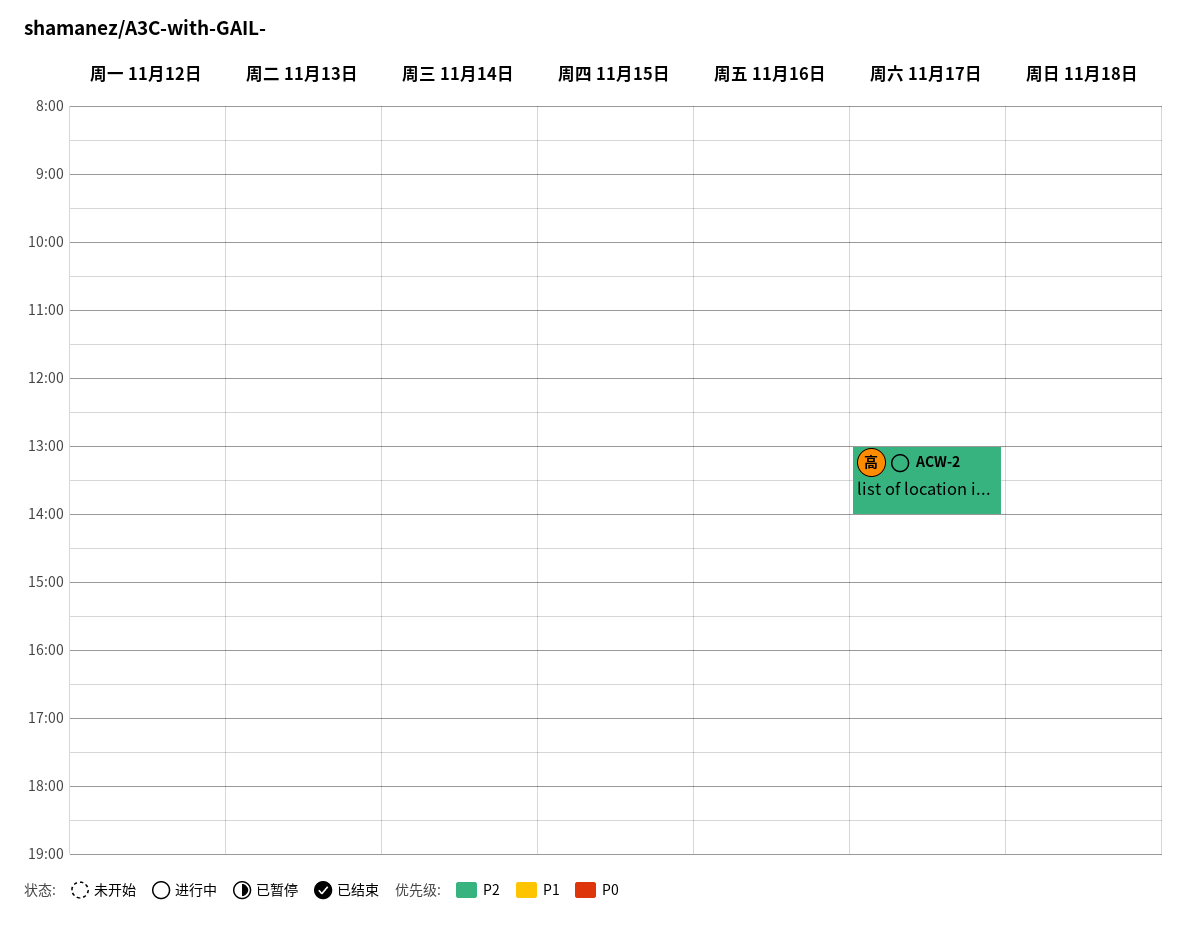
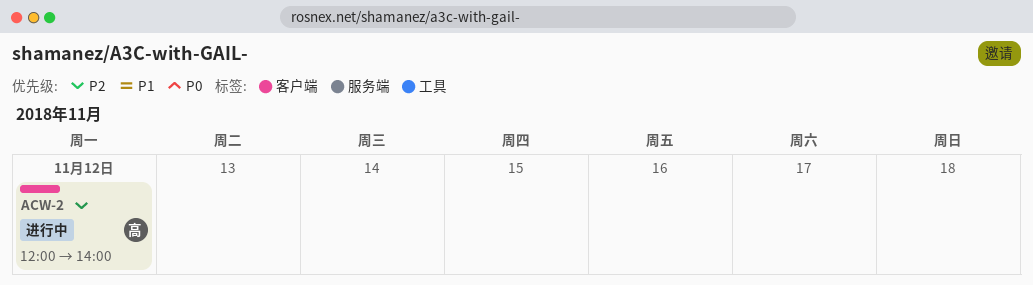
ACW-2, day: Nov 17 -> Nov 12
ACW-2, begins: 13:00 -> 12:00

